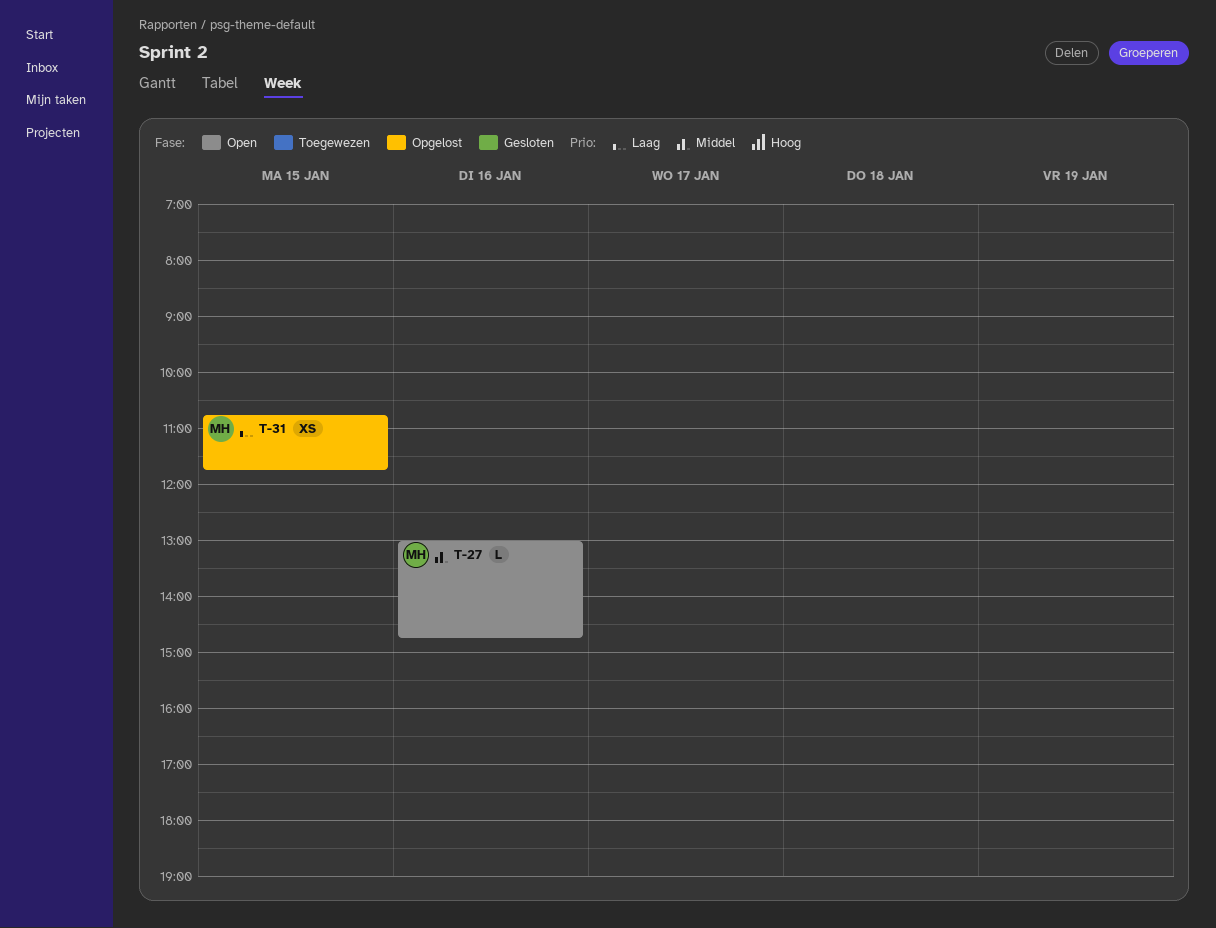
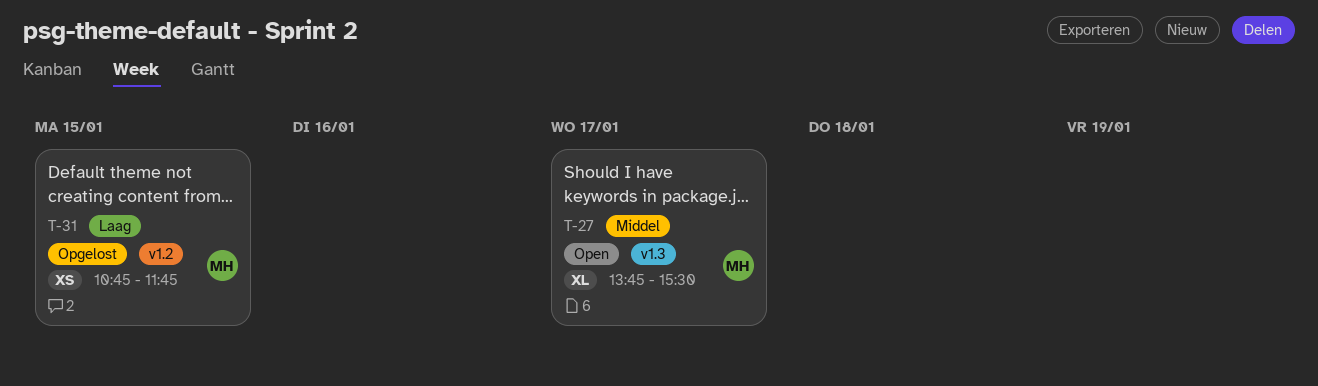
T-27, estimate: L -> XL
T-27, day: Jan 16 -> Jan 17
T-27, begins: 13:00 -> 13:45
T-27, ends: 14:45 -> 15:30

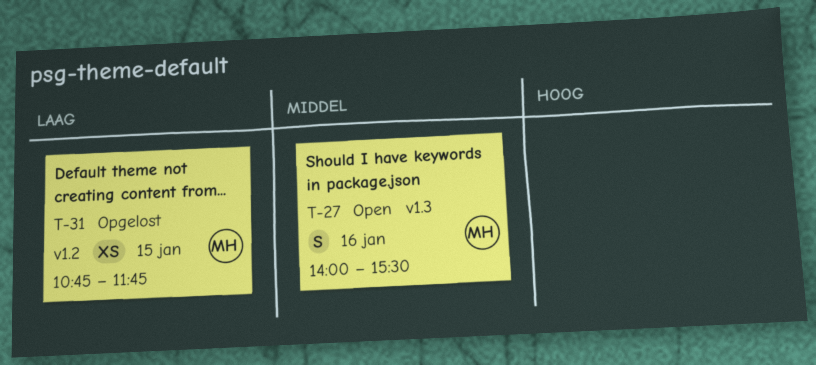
T-27, estimate: XL -> S
T-27, day: Jan 17 -> Jan 16
T-27, begins: 13:45 -> 14:00

